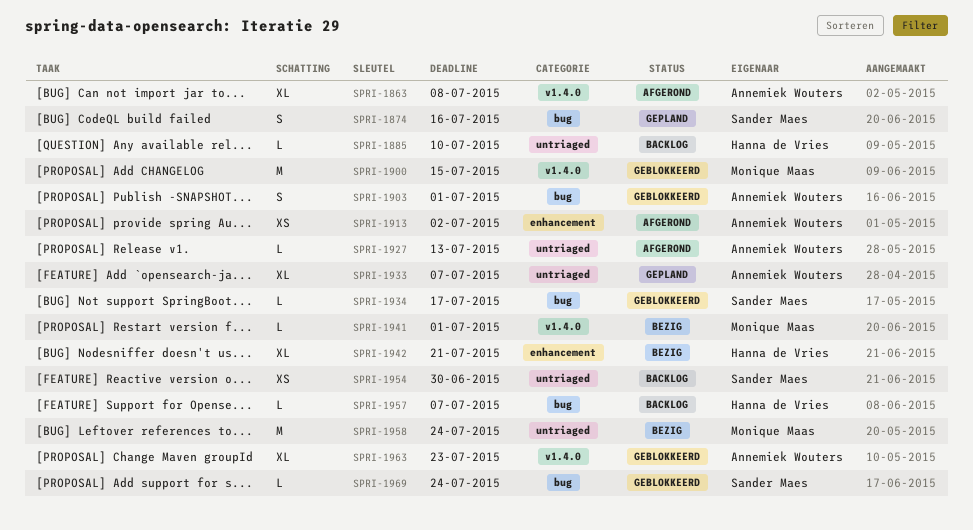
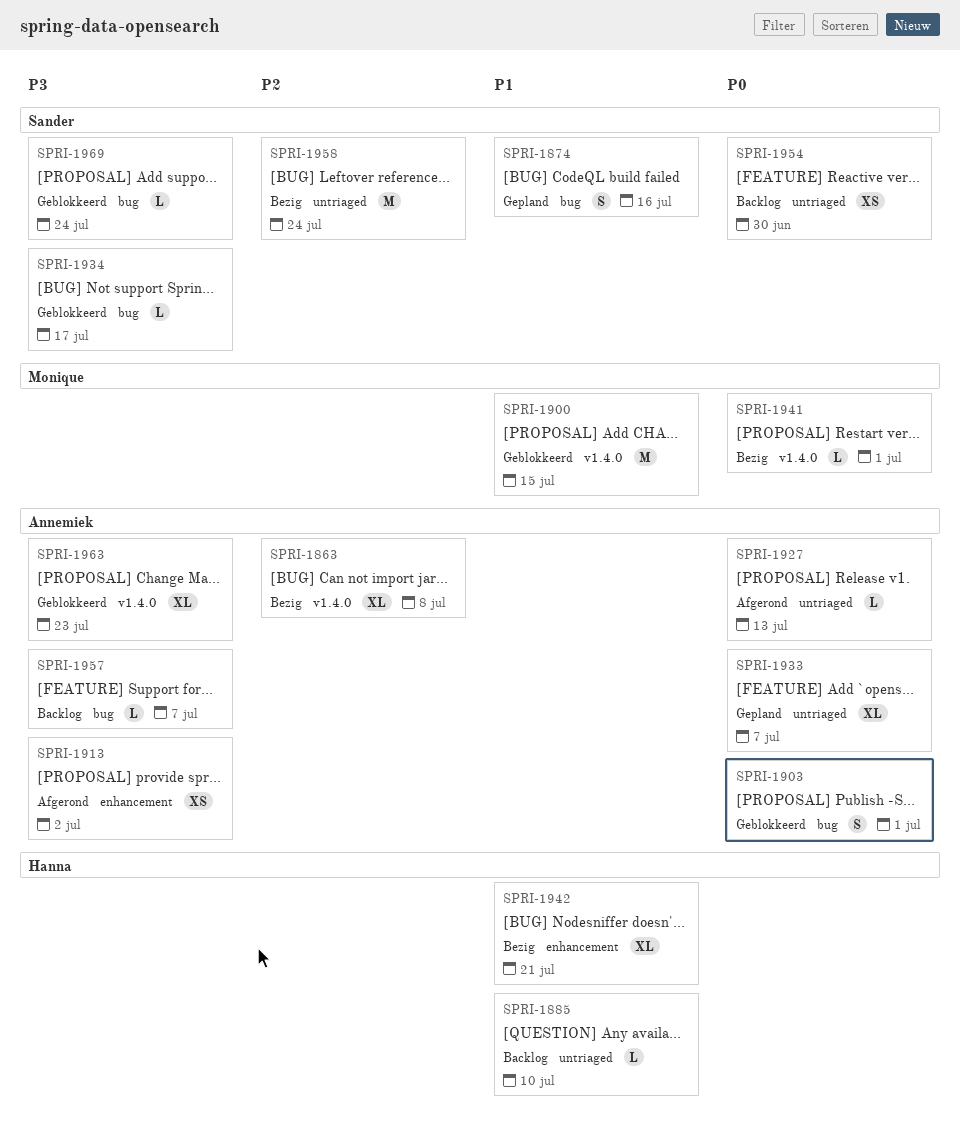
SPRI-1863, status: Afgerond -> Bezig
SPRI-1957, owner: Hanna de Vries -> Annemiek Wouters
SPRI-1958, owner: Monique Maas -> Sander Maes

